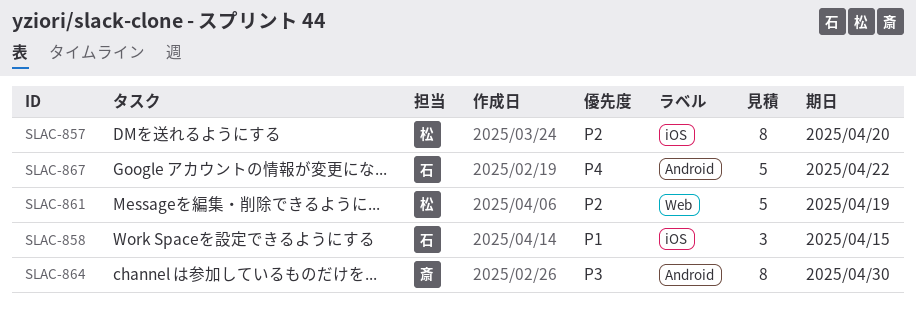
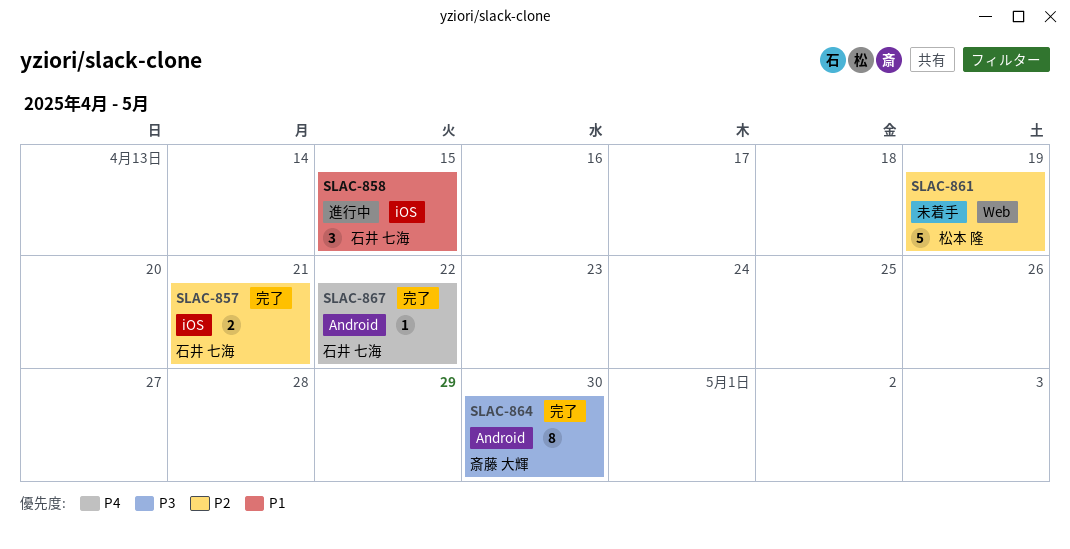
SLAC-857, owner: 松本 隆 -> 石井 七海
SLAC-857, estimate: 8 -> 2
SLAC-857, due: Apr 20 -> Apr 21
SLAC-867, estimate: 5 -> 1

